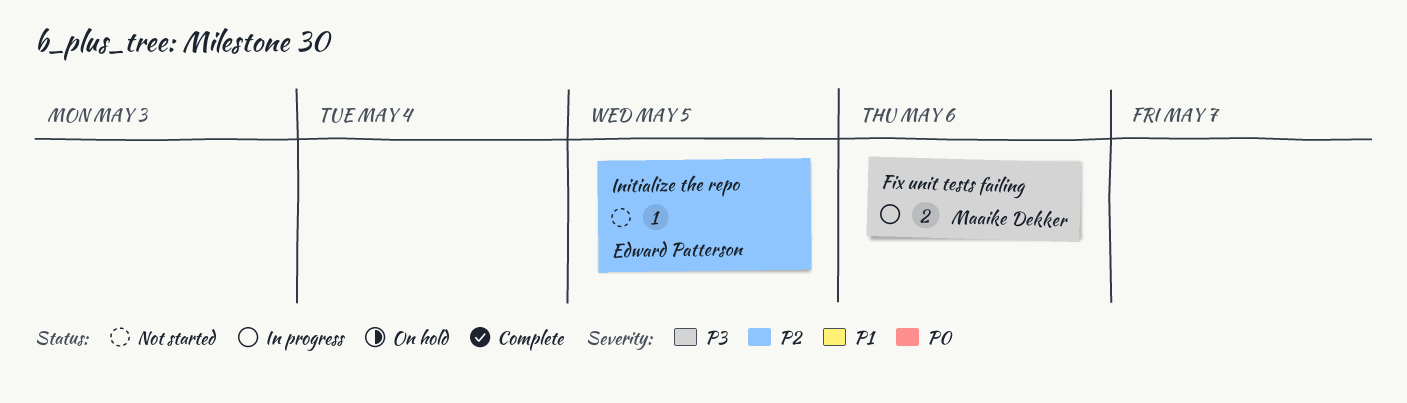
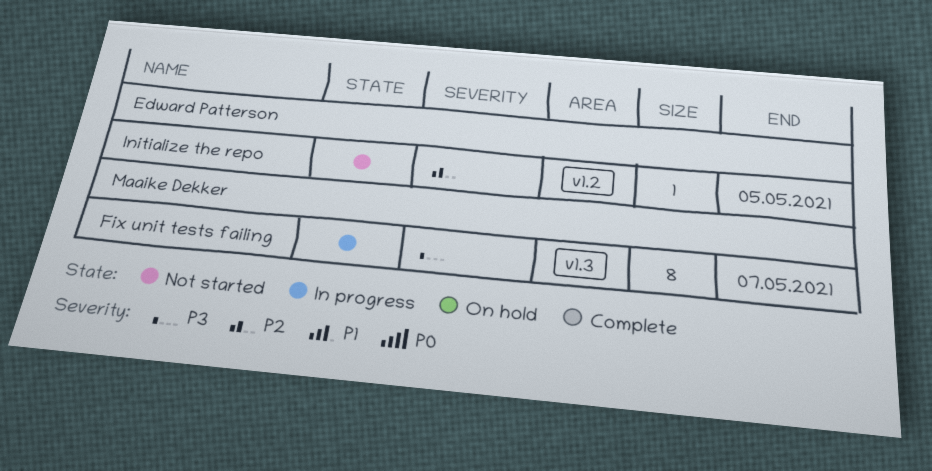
Fix unit tests failing, estimate: 2 -> 8
Fix unit tests failing, due: May 6 -> May 7

